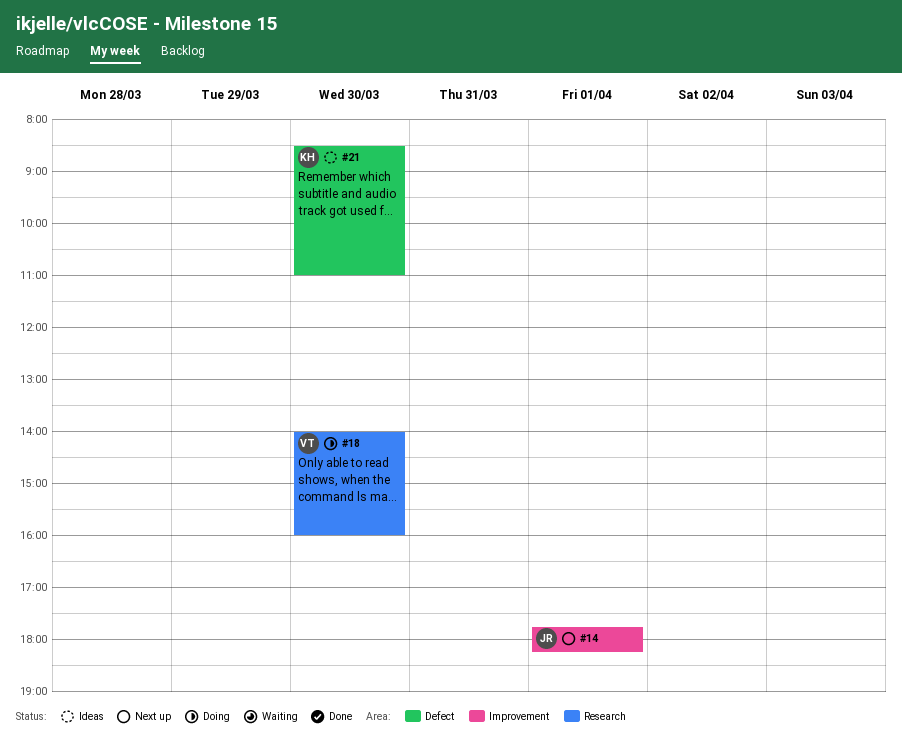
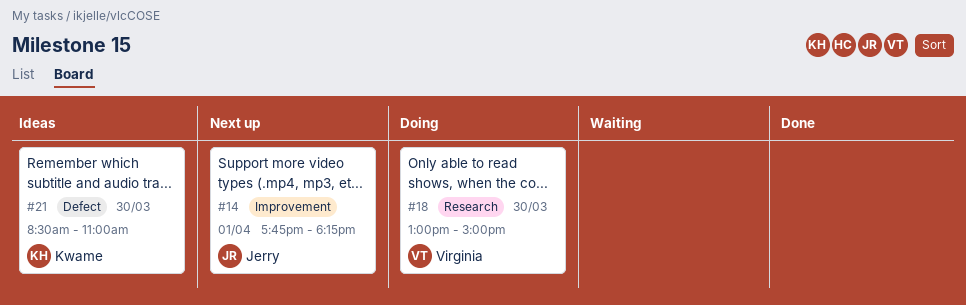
#18, begins: 14:00 -> 13:00
#18, ends: 16:00 -> 15:00

